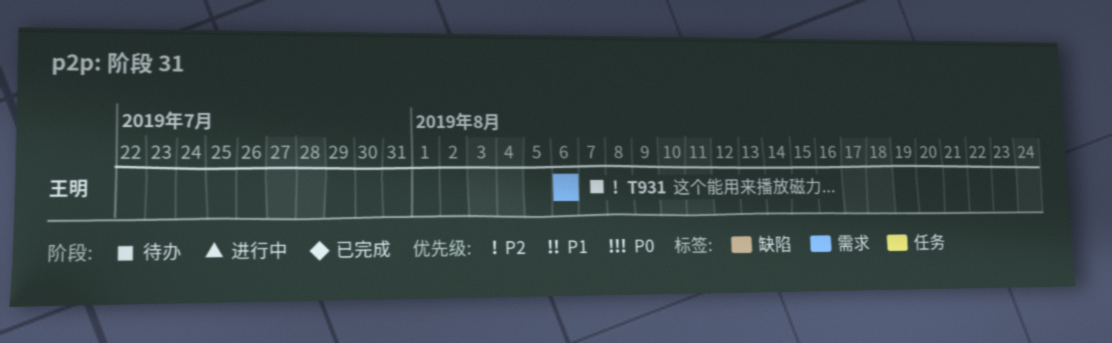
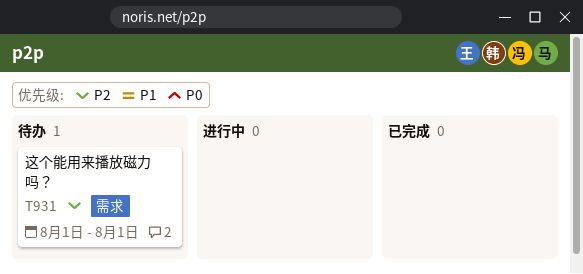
T931, start: Aug 6 -> Aug 1
T931, due: Aug 6 -> Aug 1

